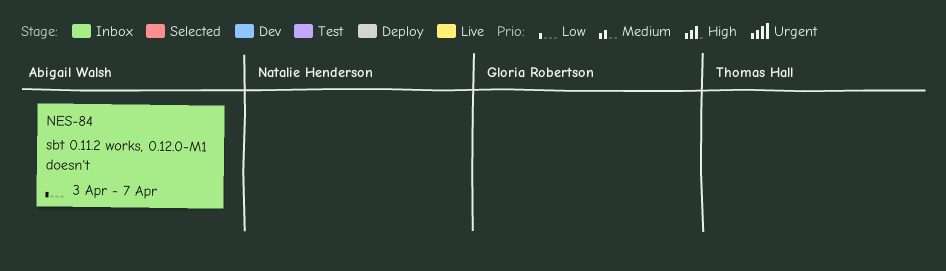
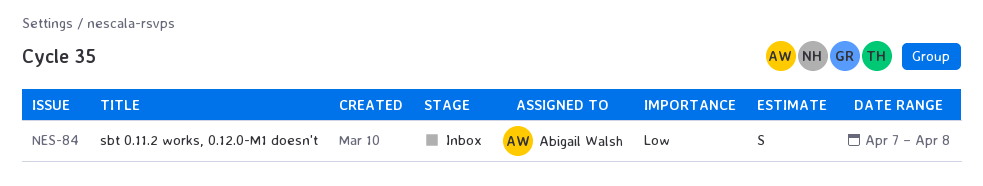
NES-84, start: Apr 3 -> Apr 7
NES-84, due: Apr 7 -> Apr 8

